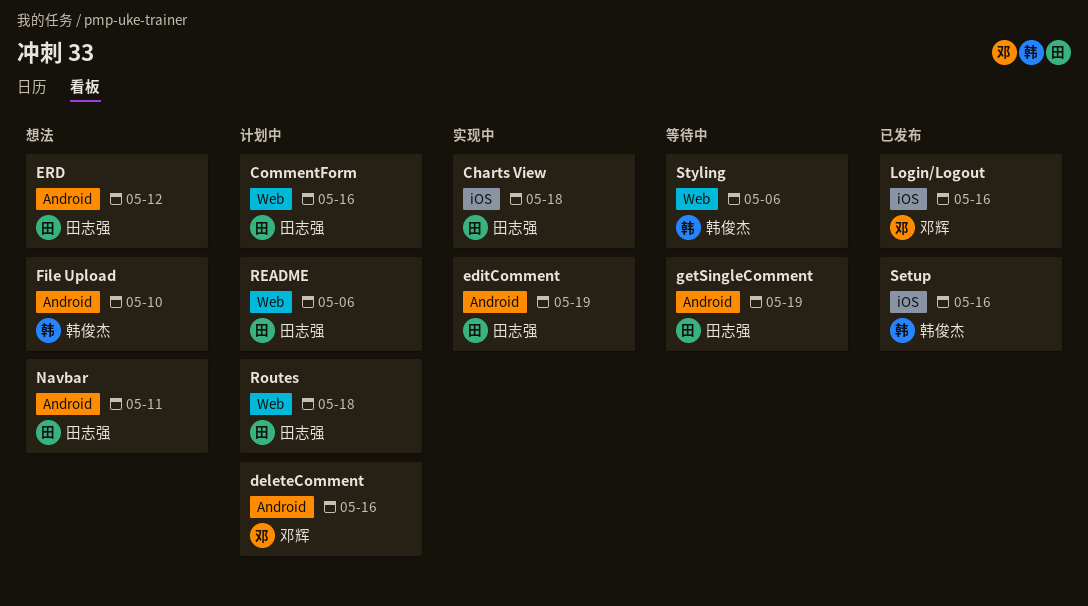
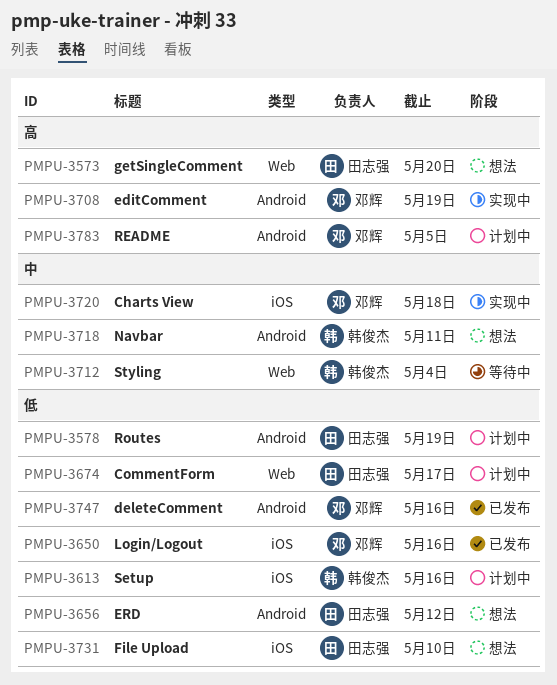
Charts View, owner: 田志强 -> 邓辉
CommentForm, due: May 16 -> May 17
deleteComment, status: 计划中 -> 已发布
editComment, owner: 田志强 -> 邓辉
File Upload, owner: 韩俊杰 -> 田志强
File Upload, label: Android -> iOS
getSingleComment, status: 等待中 -> 想法
getSingleComment, label: Android -> Web
getSingleComment, due: May 19 -> May 20
Navbar, owner: 田志强 -> 韩俊杰
README, owner: 田志强 -> 邓辉
README, label: Web -> Android
README, due: May 6 -> May 5
Routes, label: Web -> Android
Routes, due: May 18 -> May 19
Setup, status: 已发布 -> 计划中
Styling, due: May 6 -> May 4

